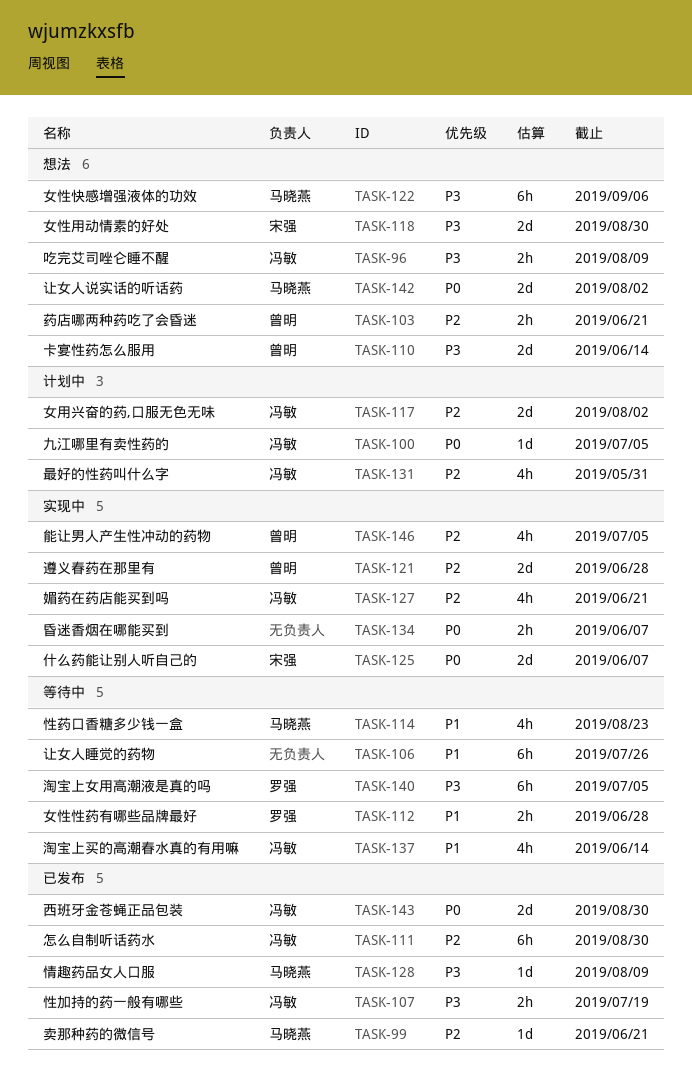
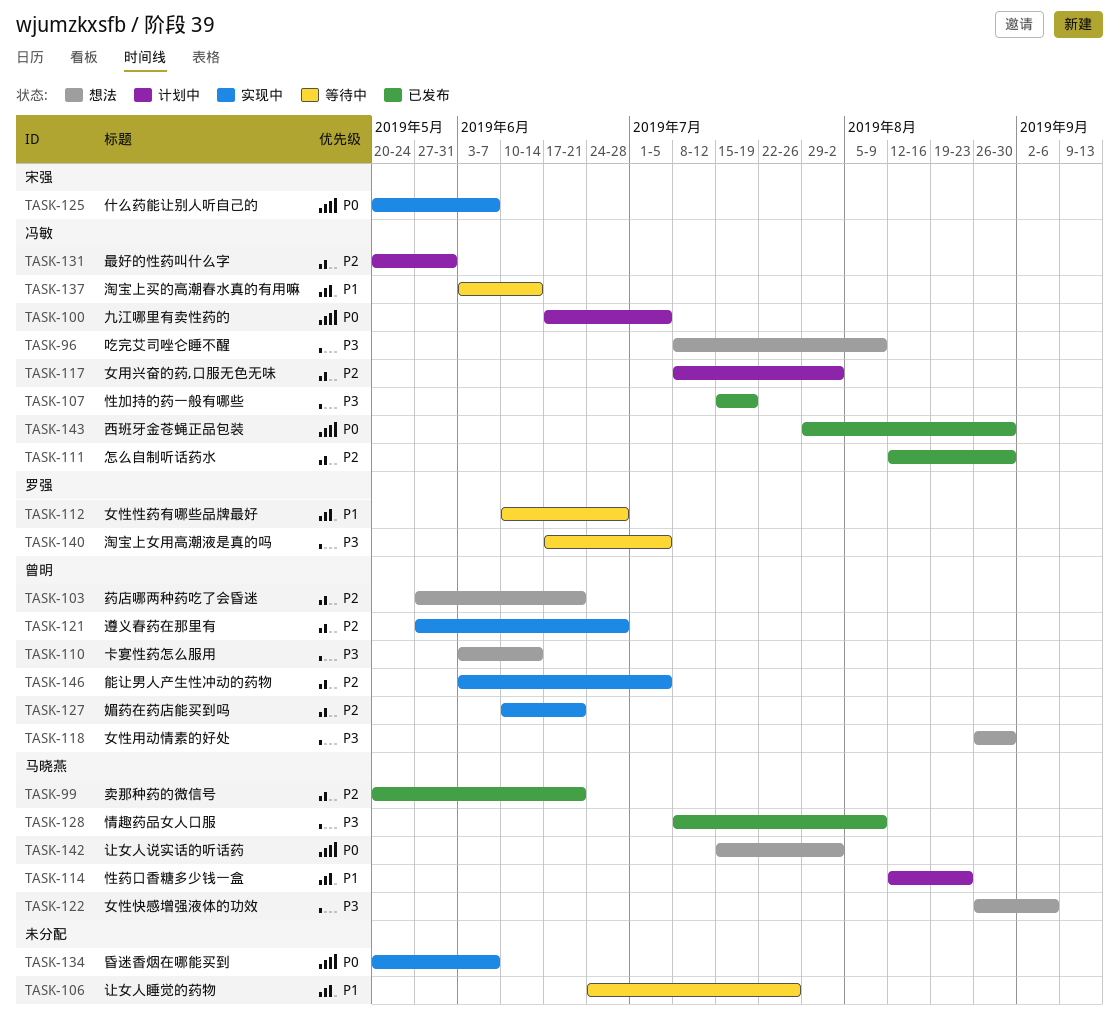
TASK-114, status: 等待中 -> 计划中
TASK-118, owner: 宋强 -> 曾明
TASK-127, owner: 冯敏 -> 曾明

